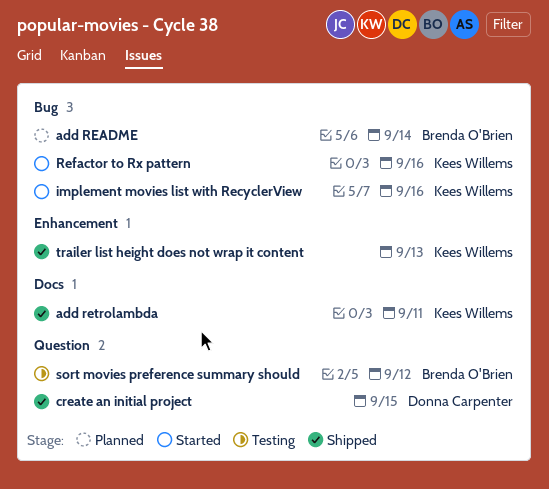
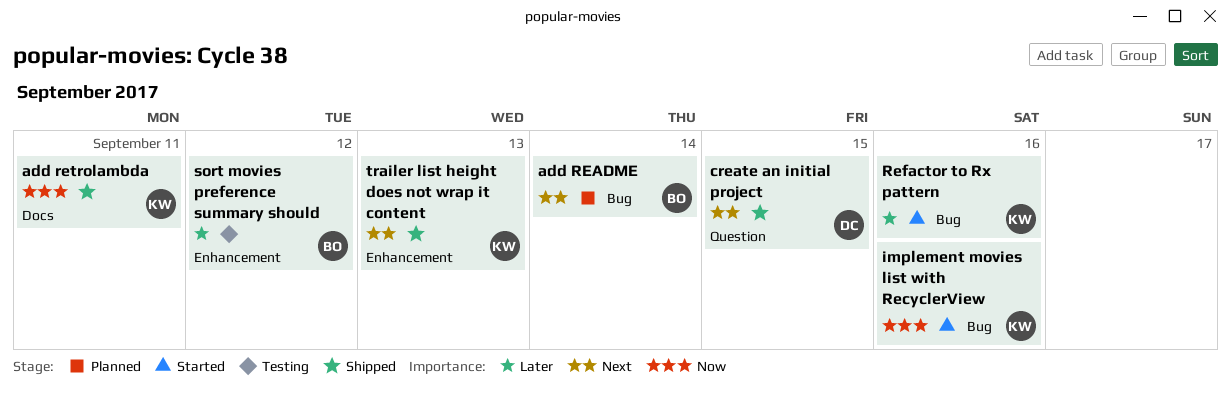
sort movies preference summary should, label: Question -> Enhancement

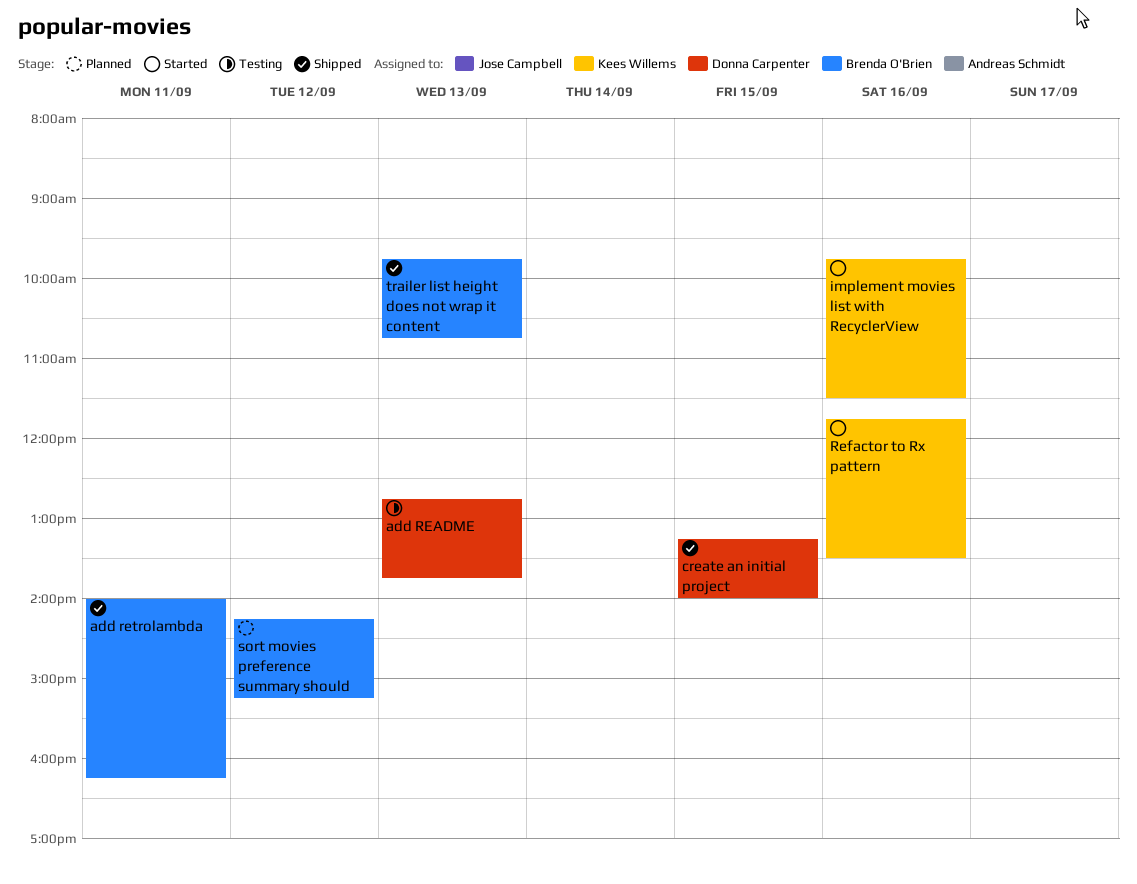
add README, status: Planned -> Testing
add README, owner: Brenda O'Brien -> Donna Carpenter
add README, day: Sep 14 -> Sep 13
add retrolambda, owner: Kees Willems -> Brenda O'Brien
sort movies preference summary should, status: Testing -> Planned
trailer list height does not wrap it content, owner: Kees Willems -> Brenda O'Brien

